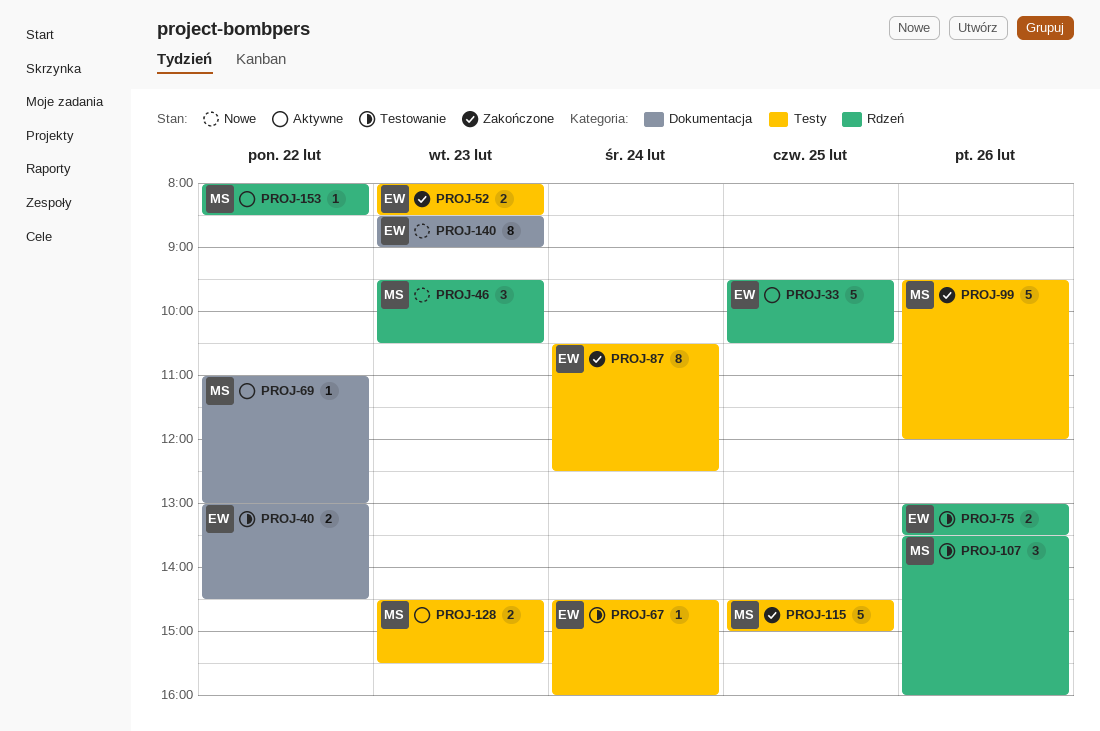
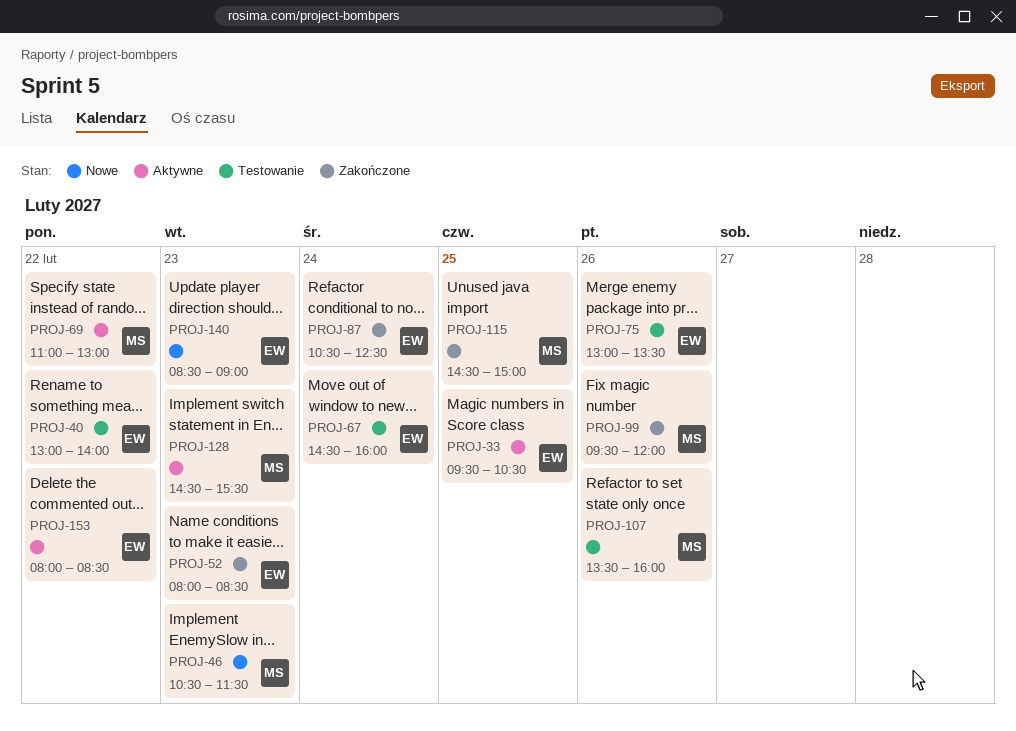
PROJ-40, ends: 14:30 -> 14:00
PROJ-46, begins: 09:30 -> 10:30
PROJ-46, ends: 10:30 -> 11:30
PROJ-153, owner: MS -> EW

